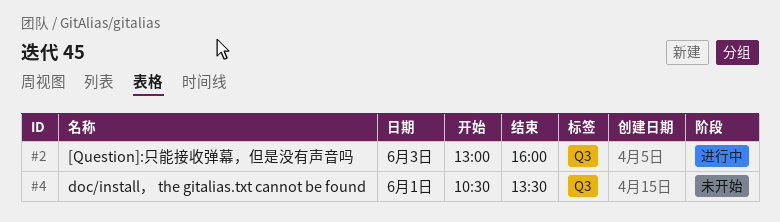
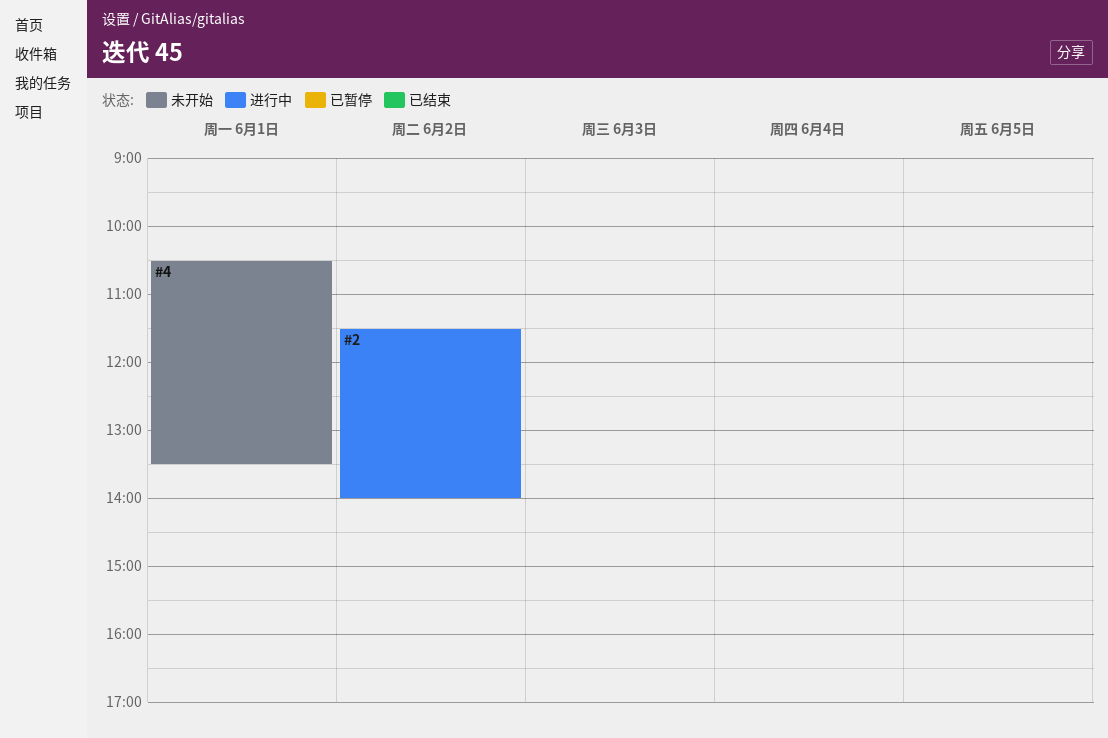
#2, day: Jun 3 -> Jun 2
#2, begins: 13:00 -> 11:30
#2, ends: 16:00 -> 14:00

